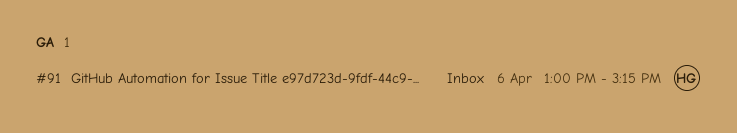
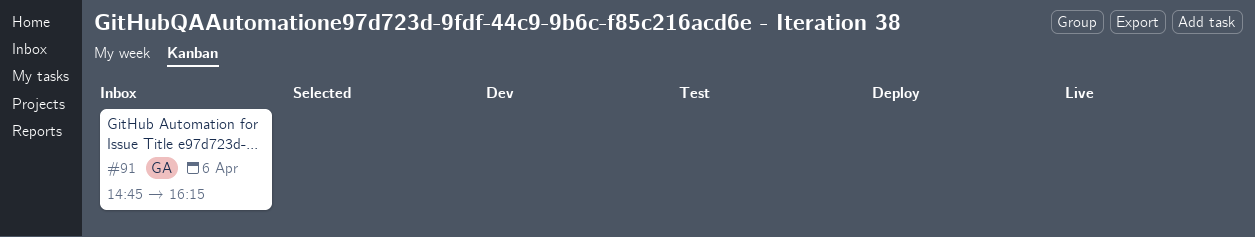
#91, begins: 13:00 -> 14:45
#91, ends: 15:15 -> 16:15

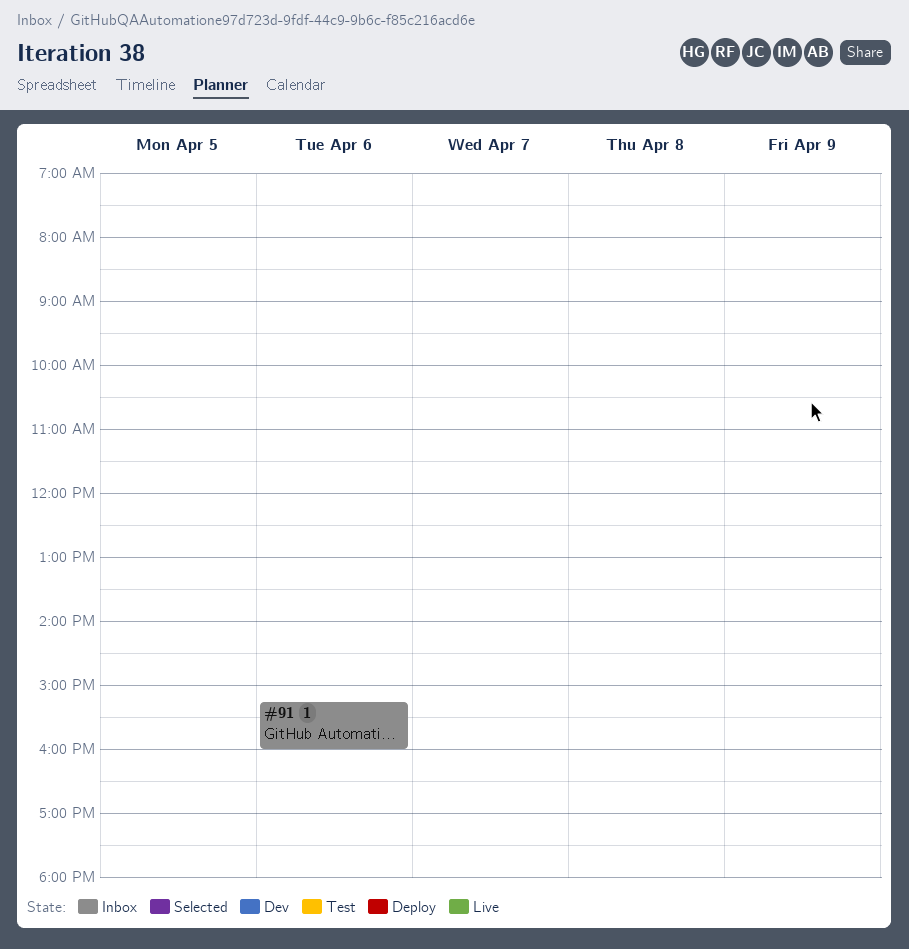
#91, begins: 14:45 -> 15:15
#91, ends: 16:15 -> 16:00

